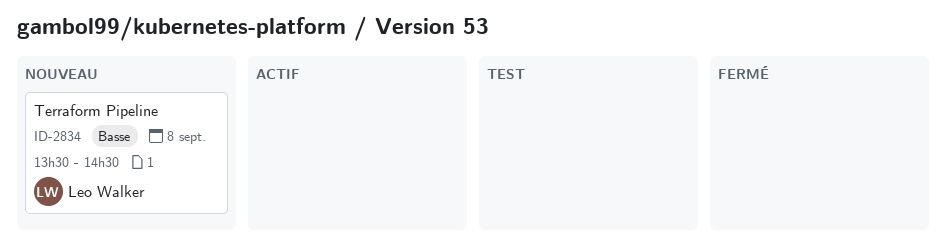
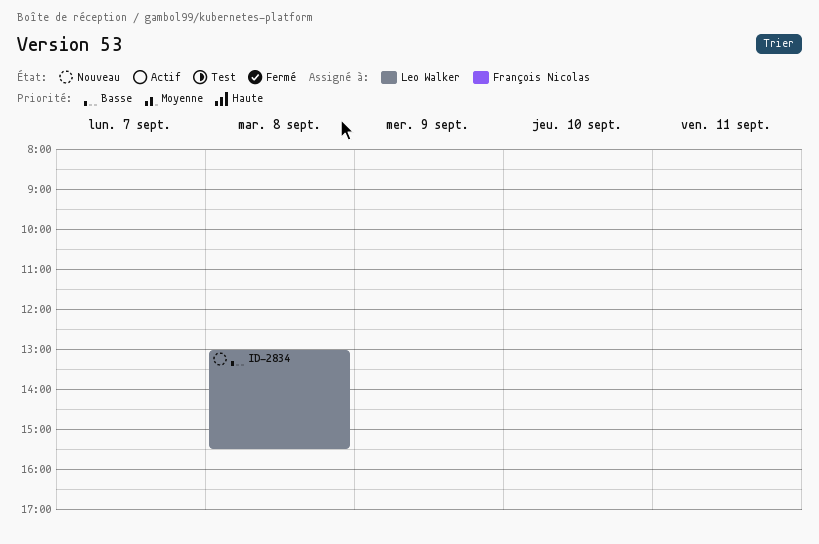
ID-2834, begins: 13:30 -> 13:00
ID-2834, ends: 14:30 -> 15:30

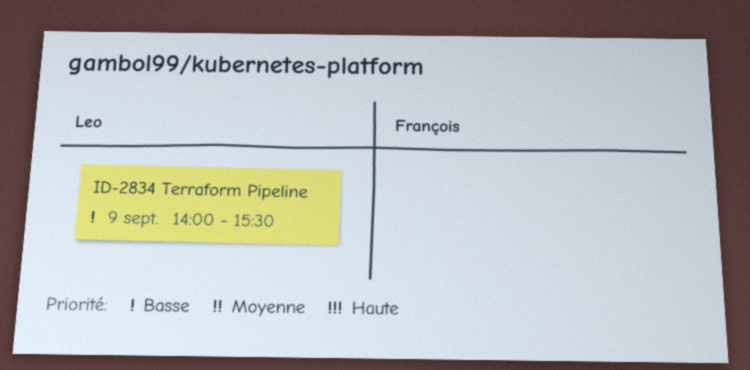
ID-2834, day: Sep 8 -> Sep 9
ID-2834, begins: 13:00 -> 14:00

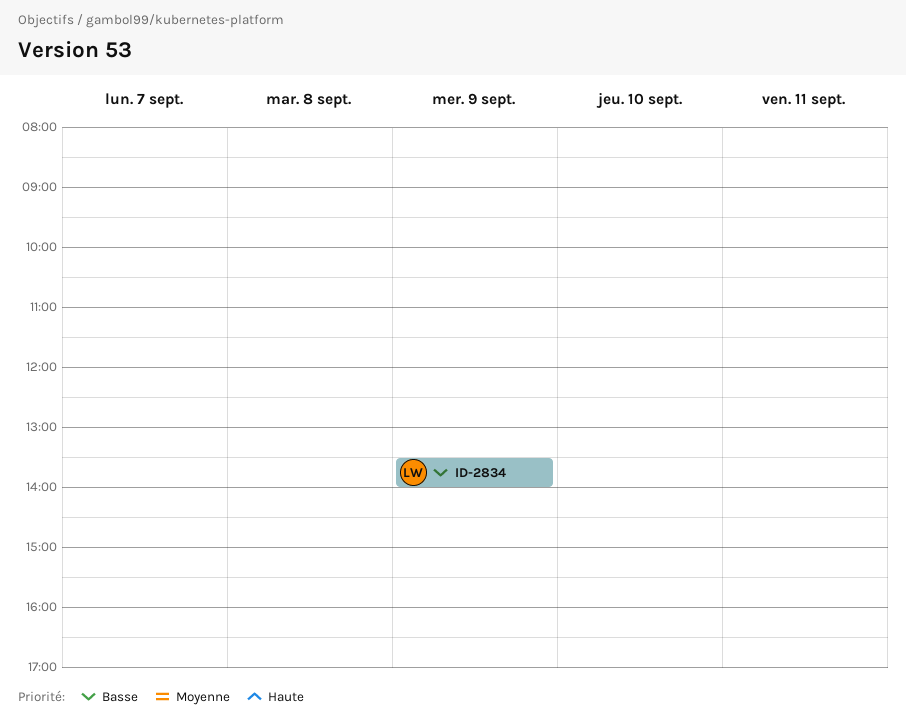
ID-2834, begins: 14:00 -> 13:30
ID-2834, ends: 15:30 -> 14:00

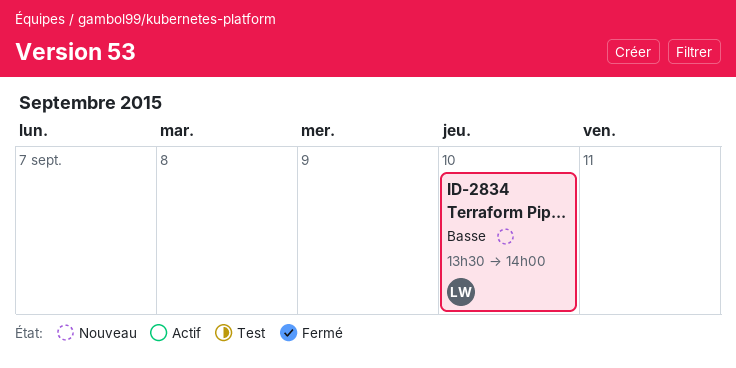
ID-2834, day: Sep 9 -> Sep 10

